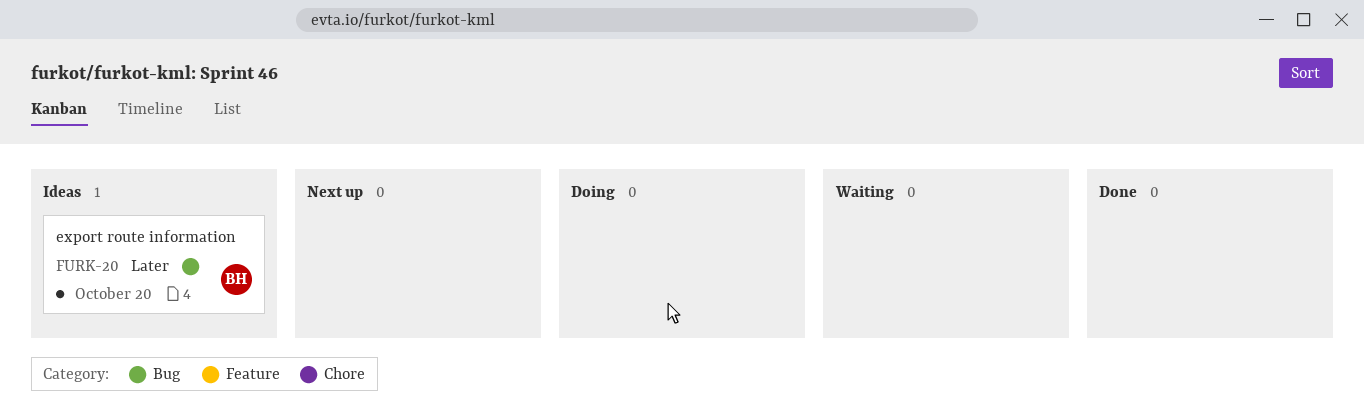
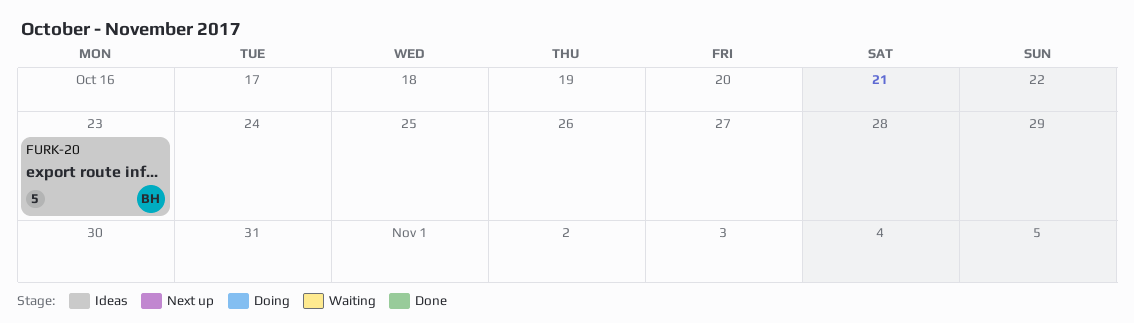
FURK-20, estimate: 1 -> 5
FURK-20, due: Oct 20 -> Oct 23

